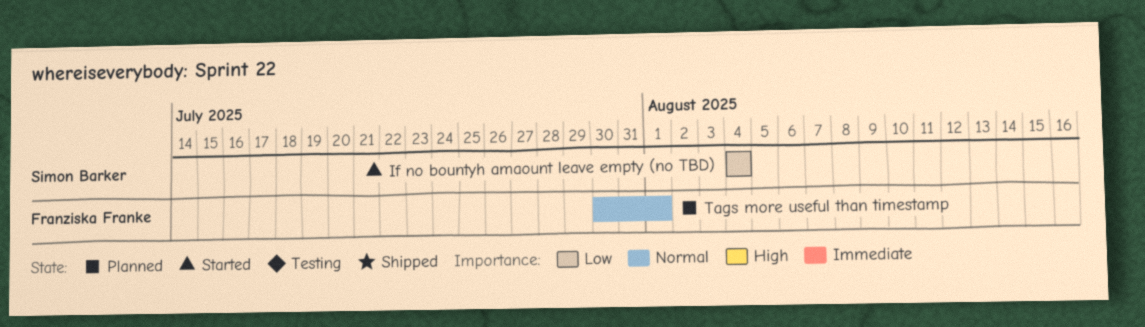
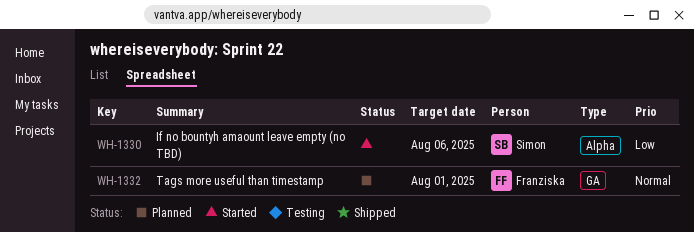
If no bountyh amaount leave empty (no TBD), due: Aug 4 -> Aug 6

